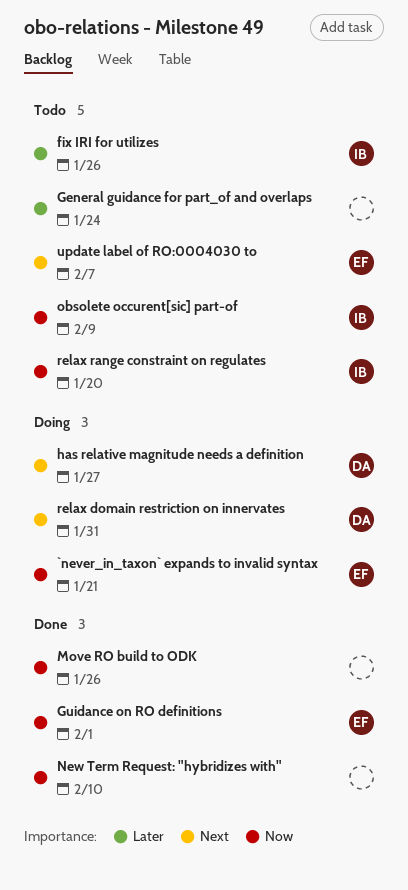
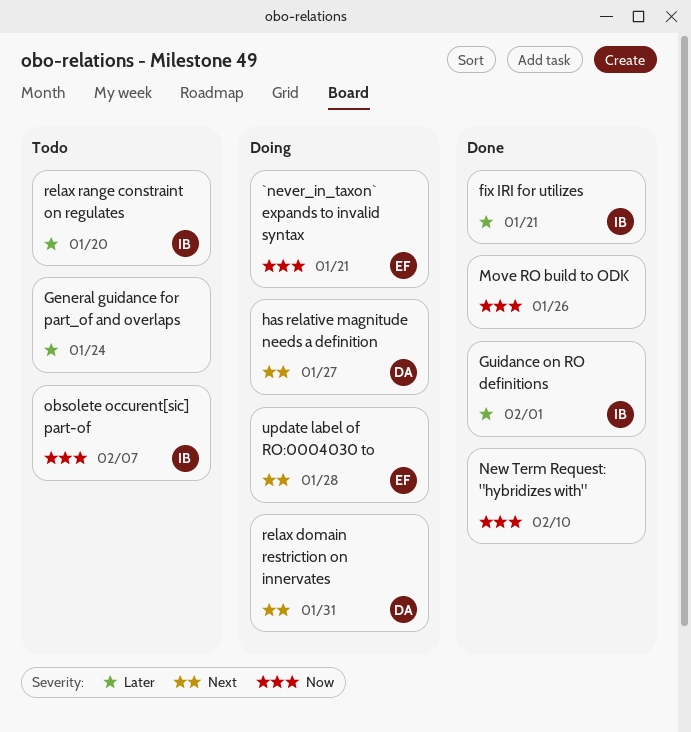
fix IRI for utilizes, status: Todo -> Done
fix IRI for utilizes, due: Jan 26 -> Jan 21
Guidance on RO definitions, owner: EF -> IB
Guidance on RO definitions, priority: Now -> Later
obsolete occurent[sic] part-of, due: Feb 9 -> Feb 7
relax range constraint on regulates, priority: Now -> Later
update label of RO:0004030 to, status: Todo -> Doing
update label of RO:0004030 to, due: Feb 7 -> Jan 28

